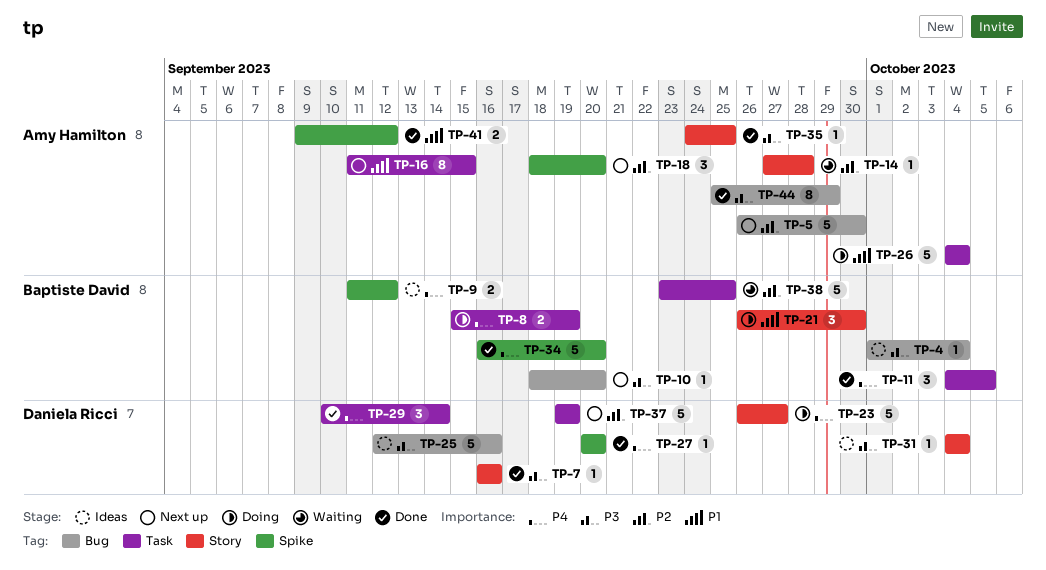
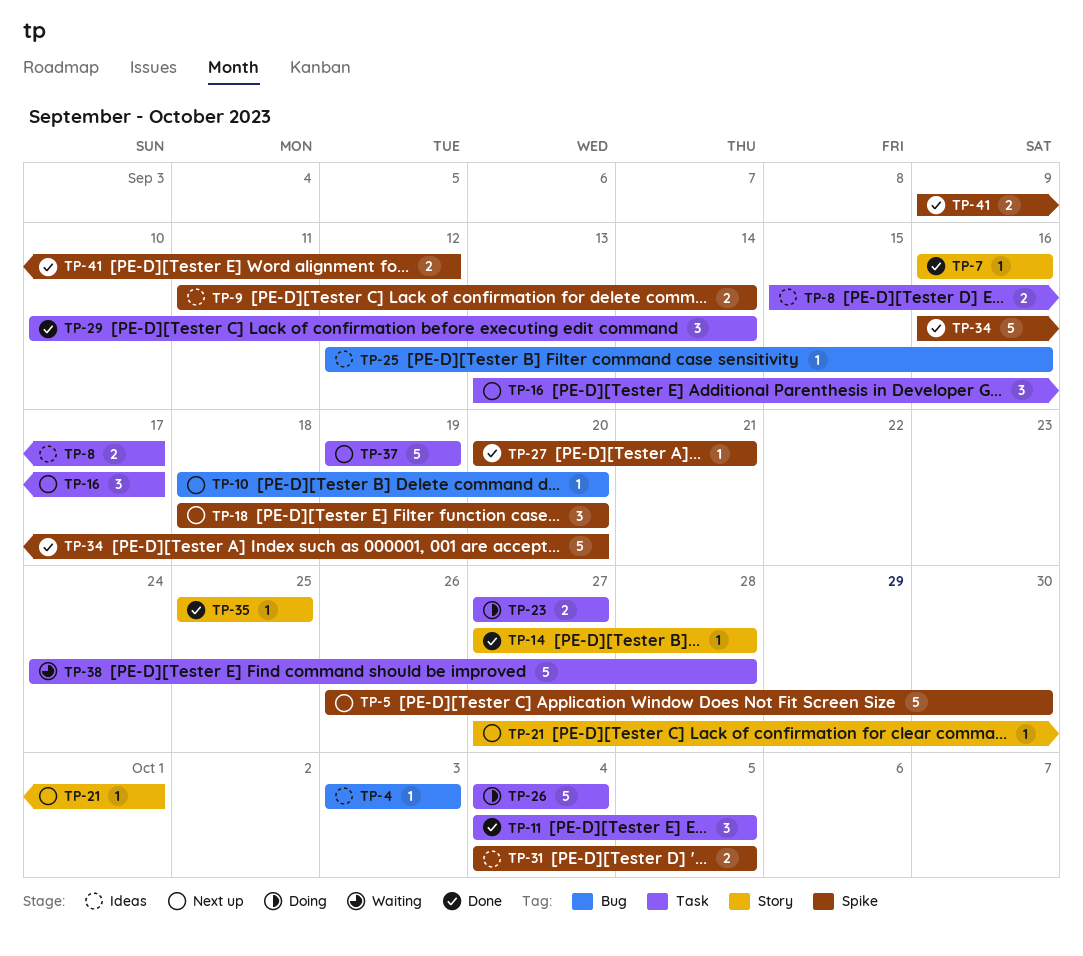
TP-4, start: Oct 1 -> Oct 3
TP-4, due: Oct 4 -> Oct 3
TP-5, label: Bug -> Spike
TP-8, status: Doing -> Ideas
TP-8, due: Sep 19 -> Sep 17
TP-9, due: Sep 12 -> Sep 14
TP-14, status: Waiting -> Done
TP-16, estimate: 8 -> 3
TP-16, start: Sep 11 -> Sep 13
TP-16, due: Sep 15 -> Sep 17
TP-21, status: Doing -> Next up
TP-21, estimate: 3 -> 1
TP-21, start: Sep 26 -> Sep 27
TP-21, due: Sep 30 -> Oct 1
TP-23, label: Story -> Task
TP-23, estimate: 5 -> 2
TP-23, start: Sep 26 -> Sep 27
TP-25, estimate: 5 -> 1
TP-27, due: Sep 20 -> Sep 21
TP-31, label: Story -> Spike
TP-31, estimate: 1 -> 2
TP-31, due: Oct 4 -> Oct 5
TP-35, start: Sep 24 -> Sep 25
TP-38, start: Sep 23 -> Sep 24
TP-38, due: Sep 25 -> Sep 28
TP-44: present -> none

